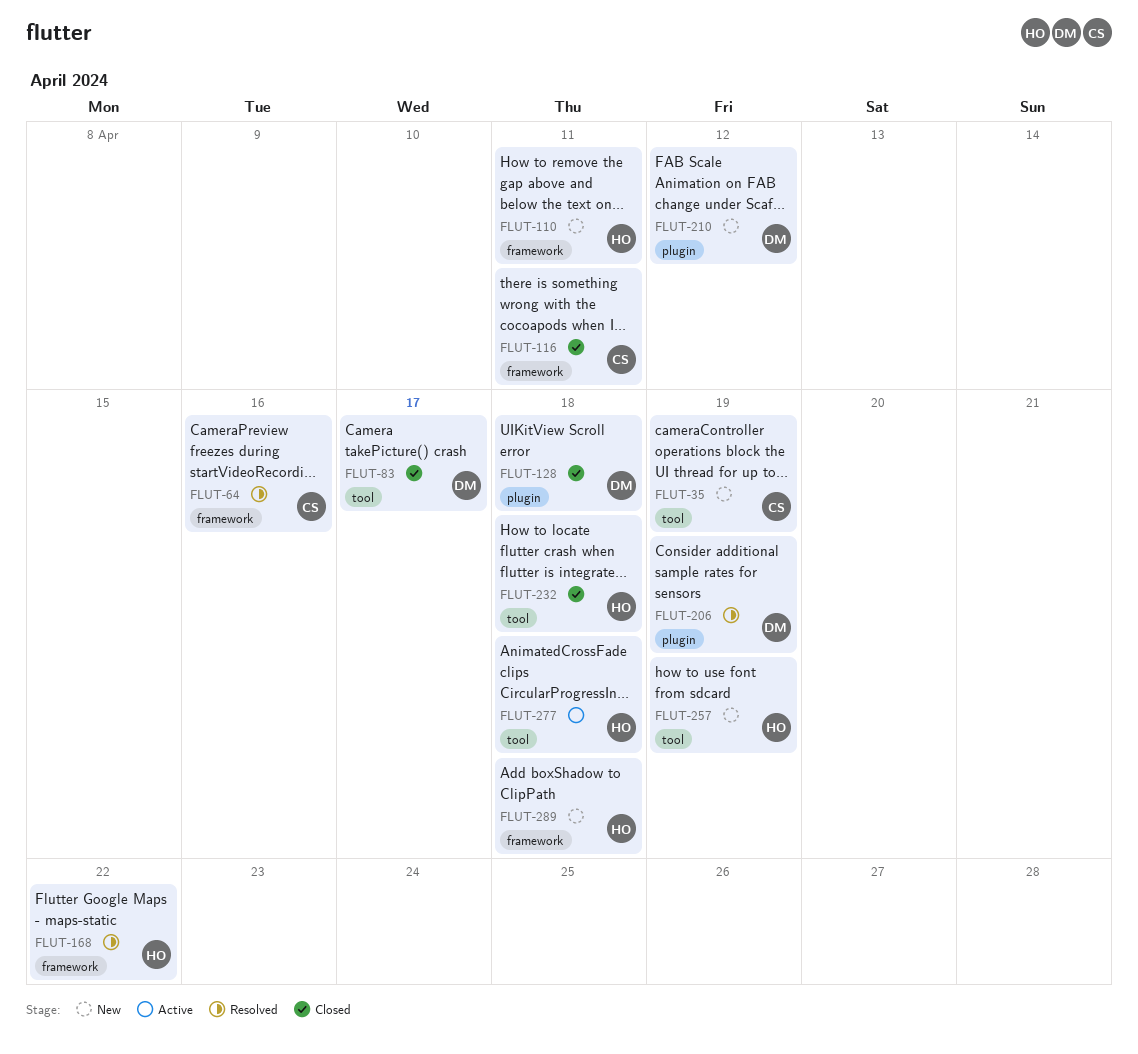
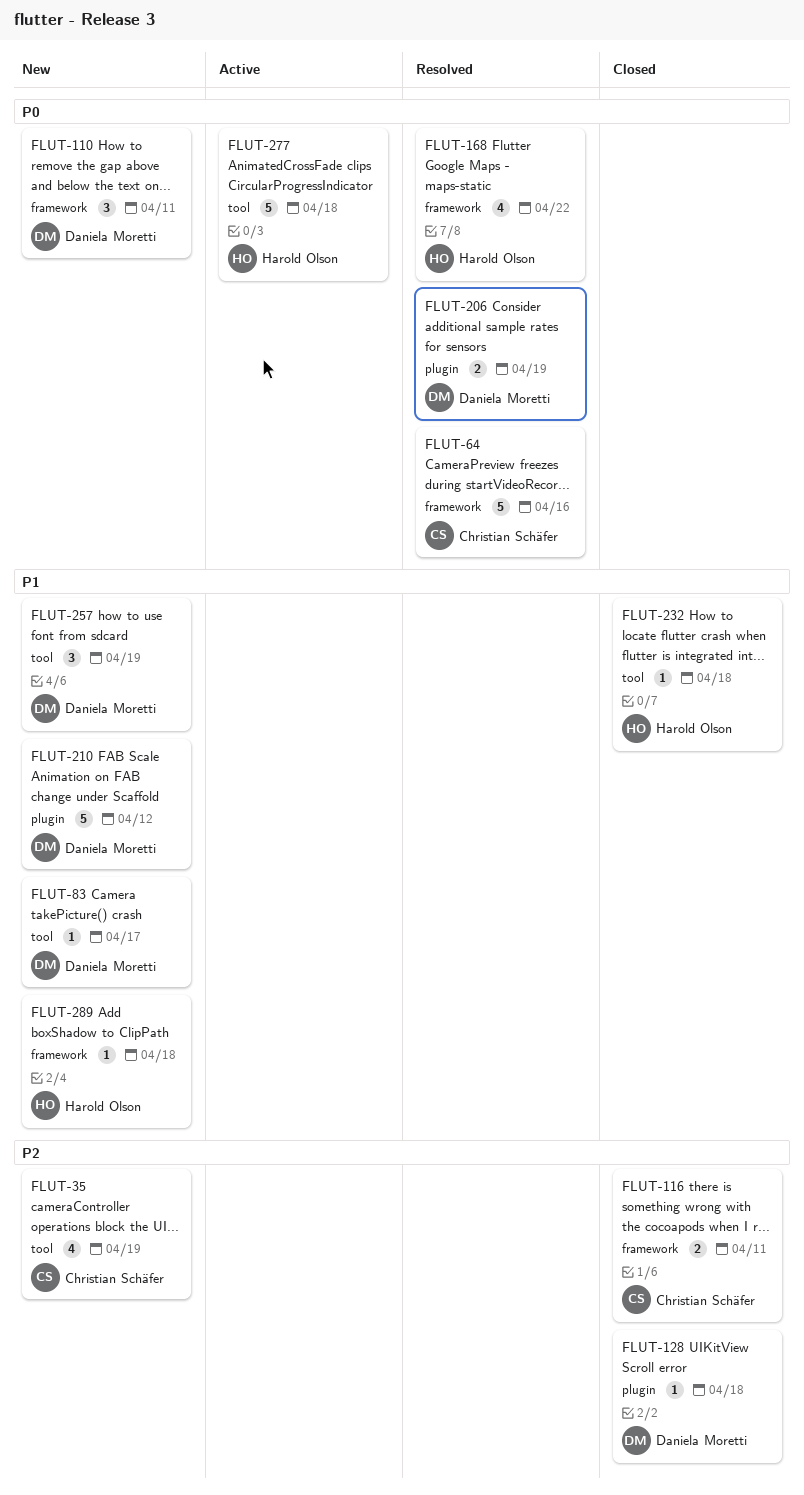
FLUT-83, status: Closed -> New
FLUT-110, owner: Harold Olson -> Daniela Moretti
FLUT-257, owner: Harold Olson -> Daniela Moretti

